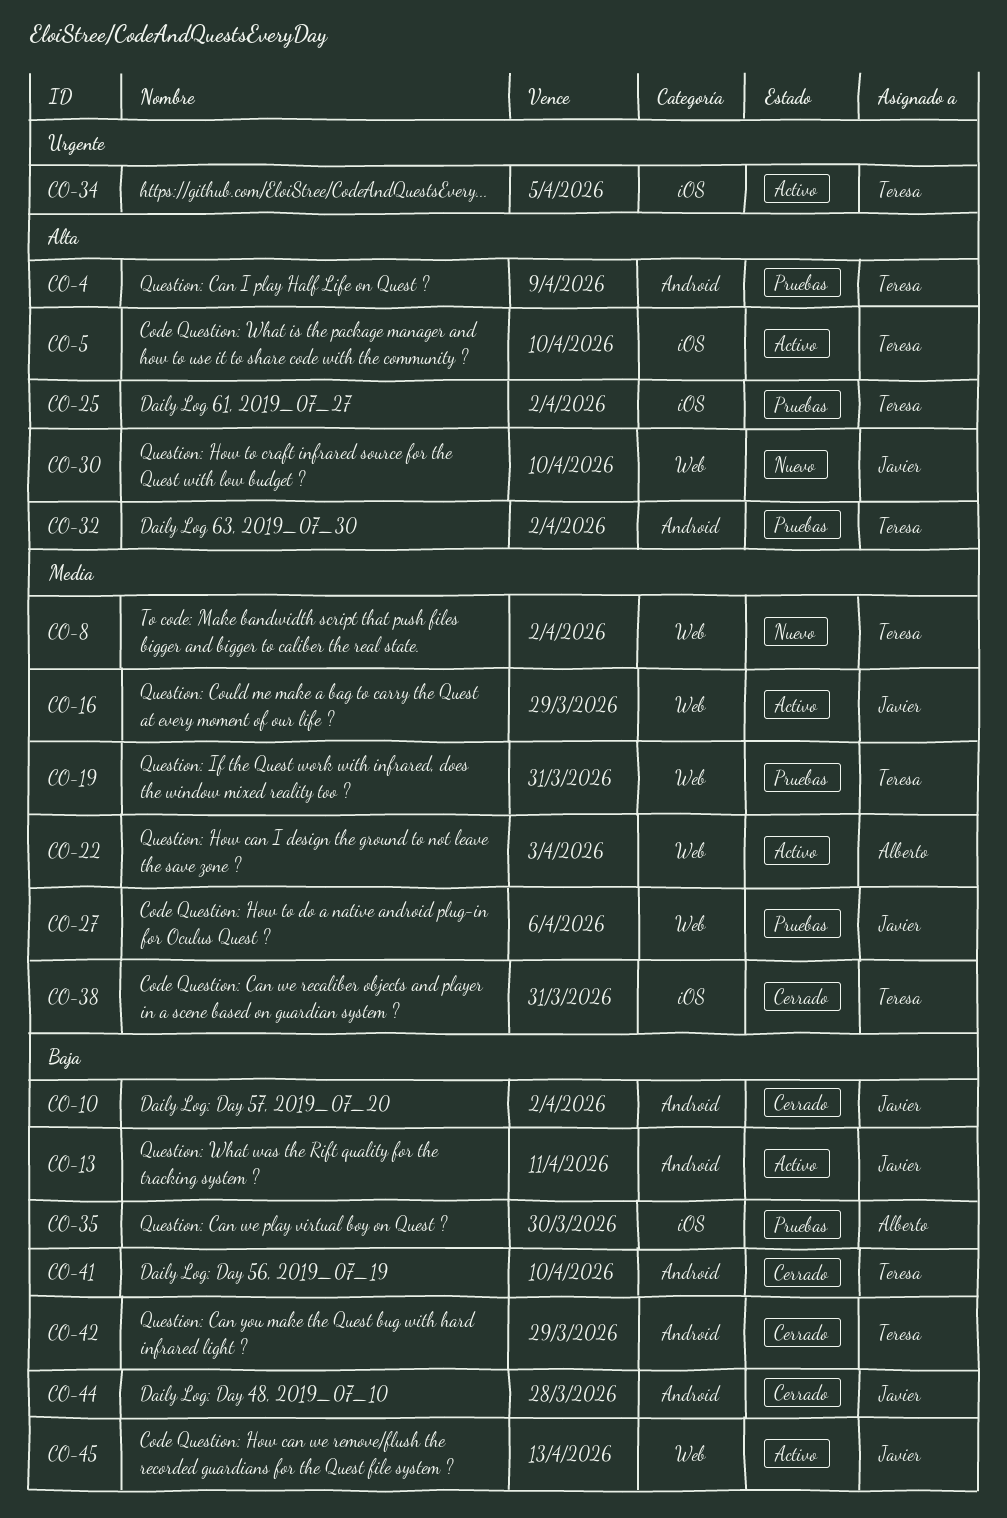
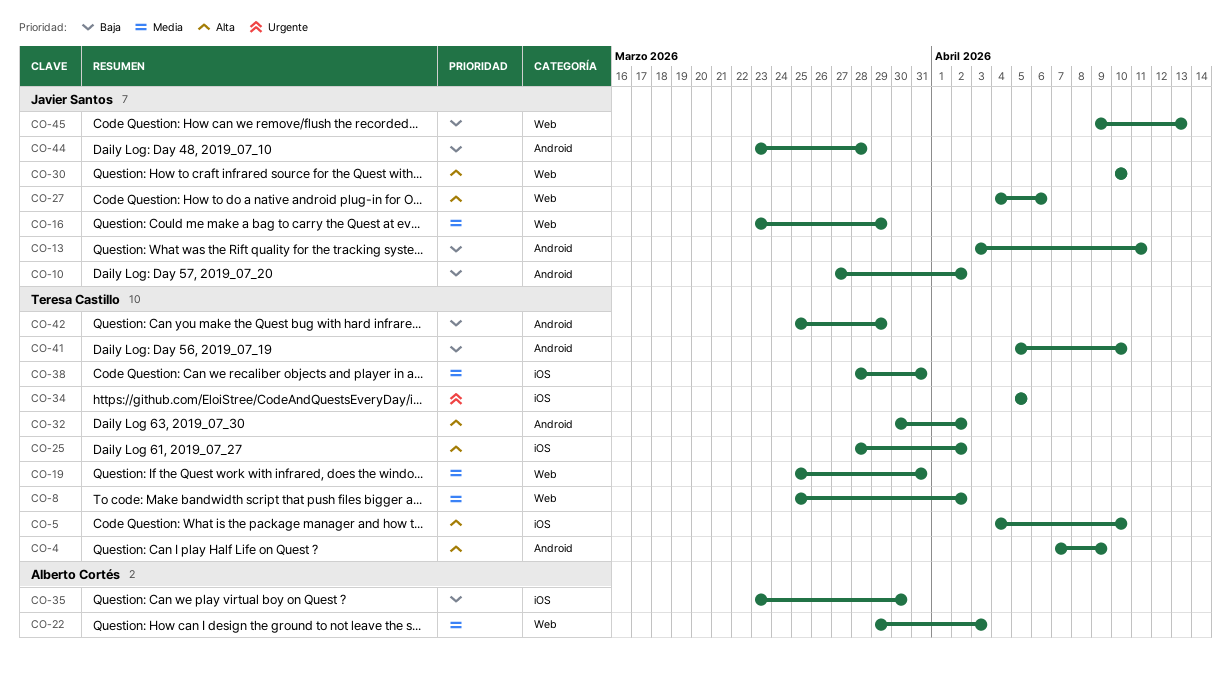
CO-27, priority: Media -> Alta

